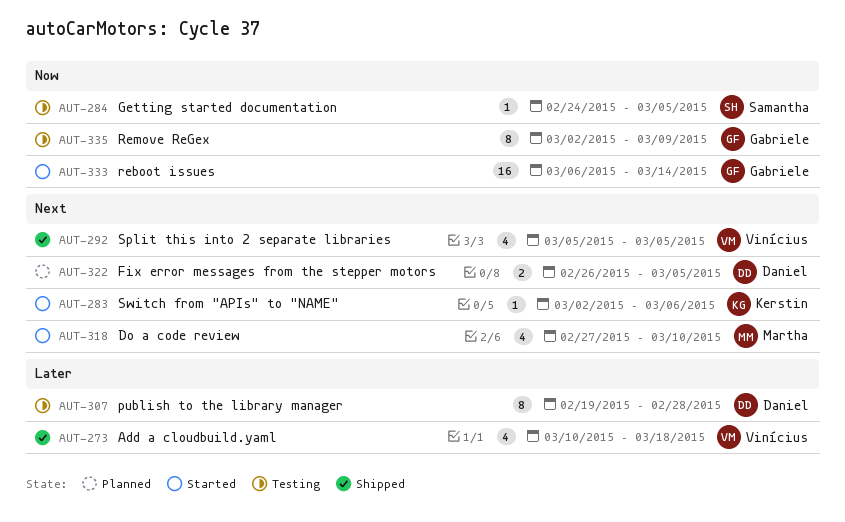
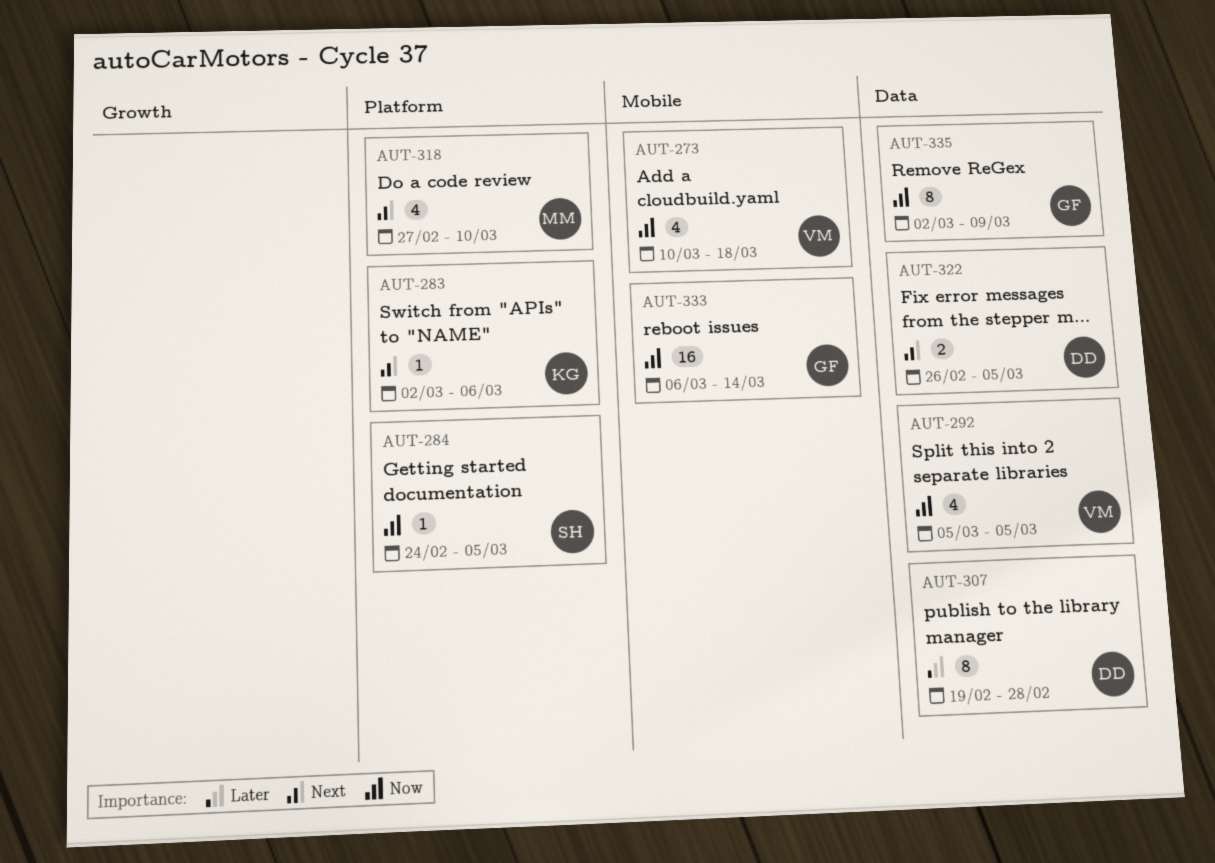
AUT-273, priority: Later -> Now
AUT-292, priority: Next -> Now

